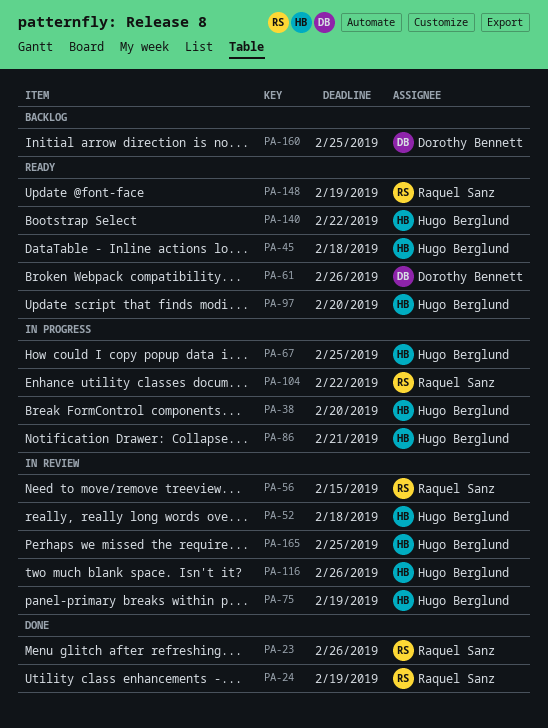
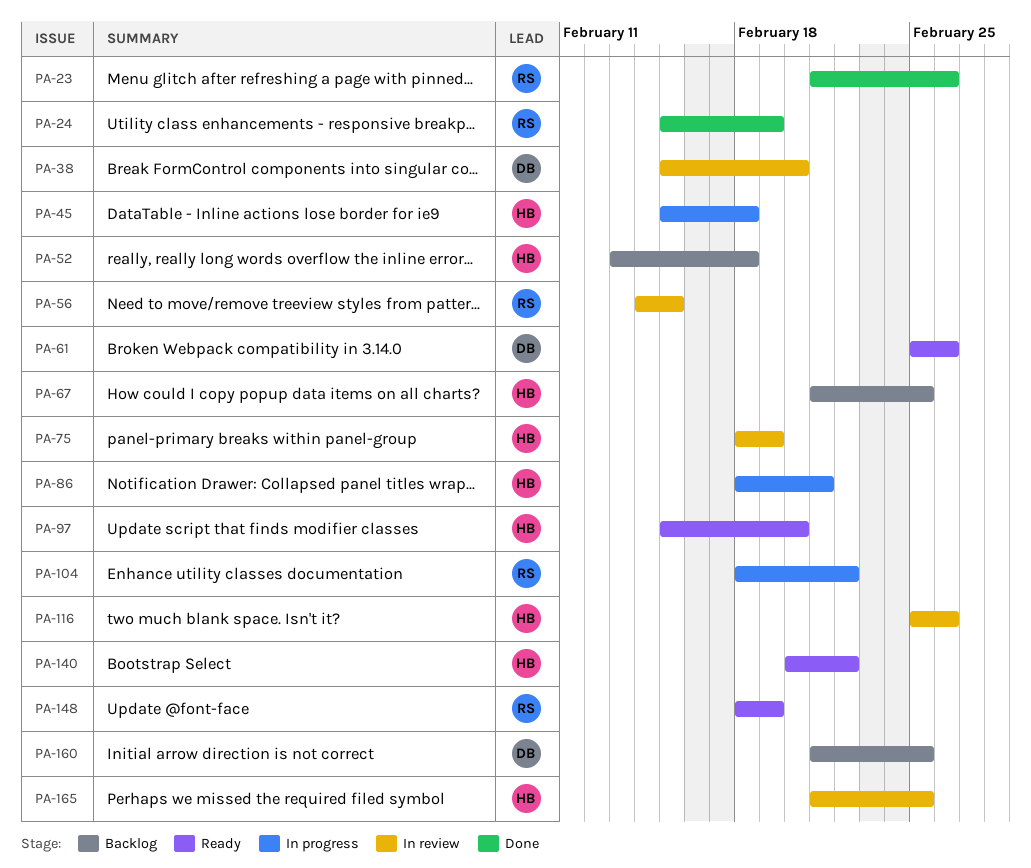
PA-38, status: In progress -> In review
PA-38, owner: Hugo Berglund -> Dorothy Bennett
PA-45, status: Ready -> In progress
PA-52, status: In review -> Backlog
PA-67, status: In progress -> Backlog

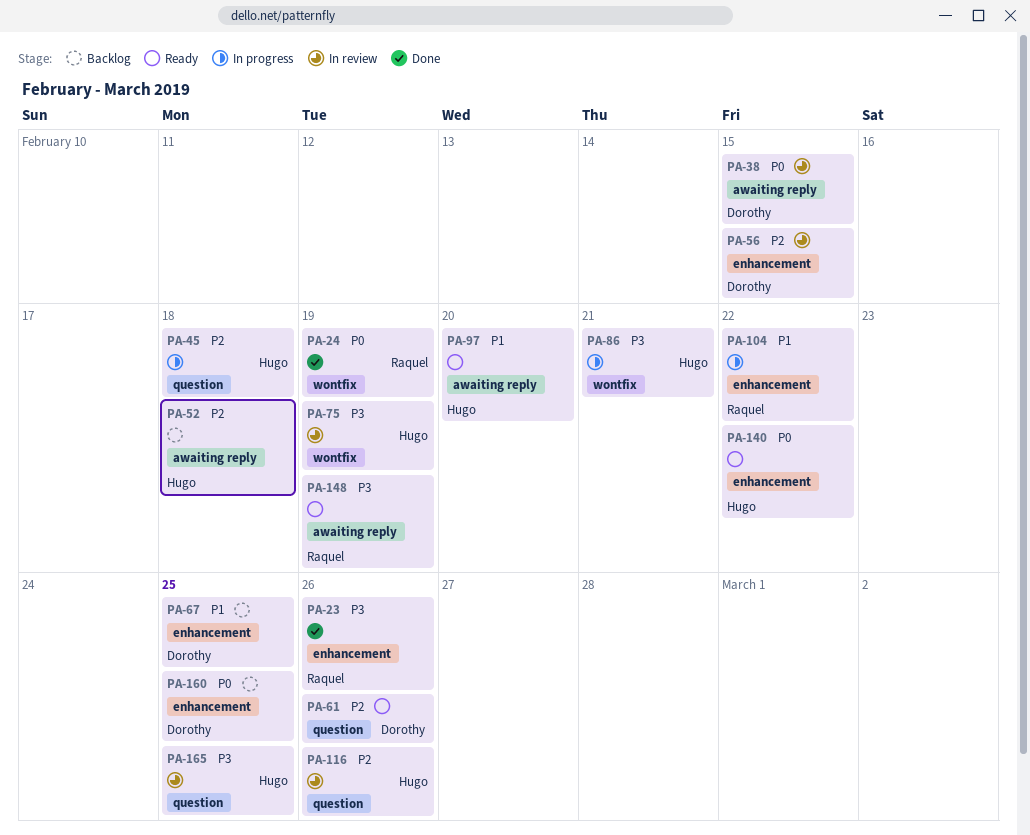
PA-38, due: Feb 20 -> Feb 15
PA-56, owner: Raquel -> Dorothy
PA-67, owner: Hugo -> Dorothy

